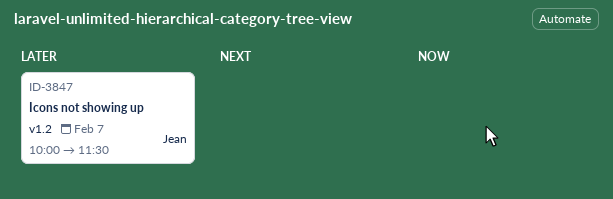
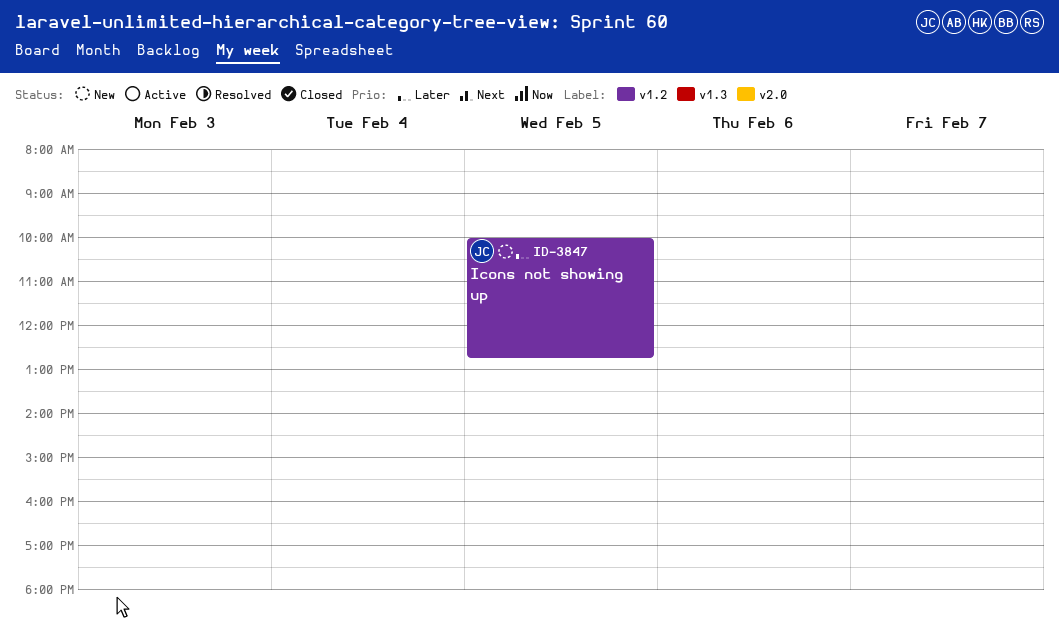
ID-3847, day: Feb 7 -> Feb 5
ID-3847, ends: 11:30 -> 12:45

